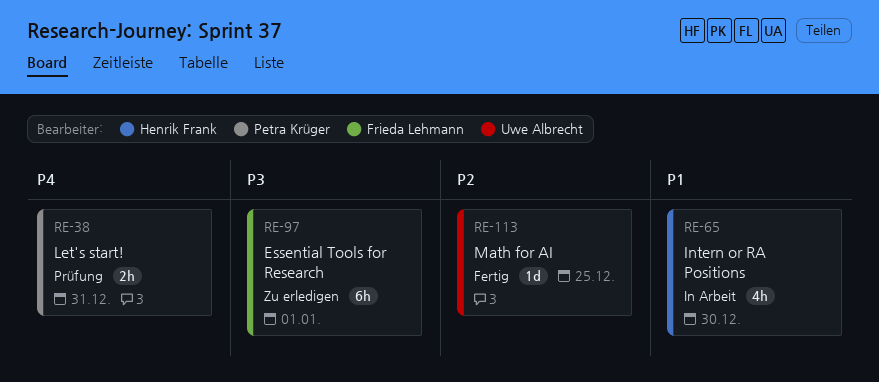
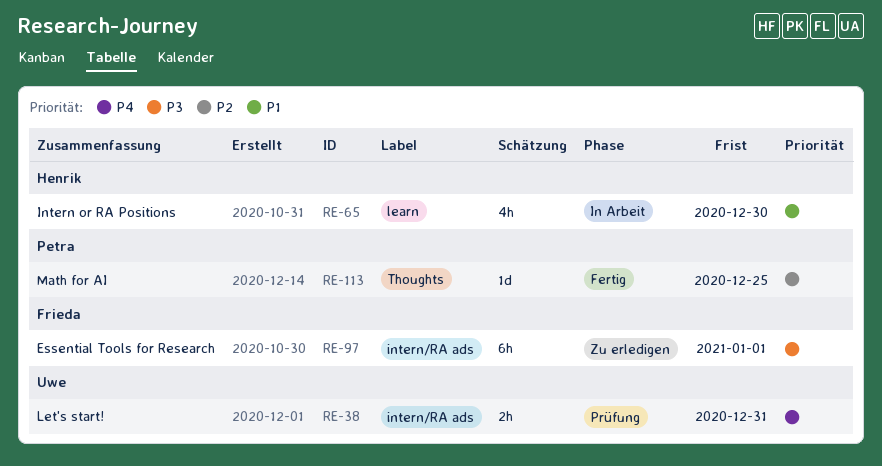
RE-38, owner: Petra Krüger -> Uwe Albrecht
RE-113, owner: Uwe Albrecht -> Petra Krüger

